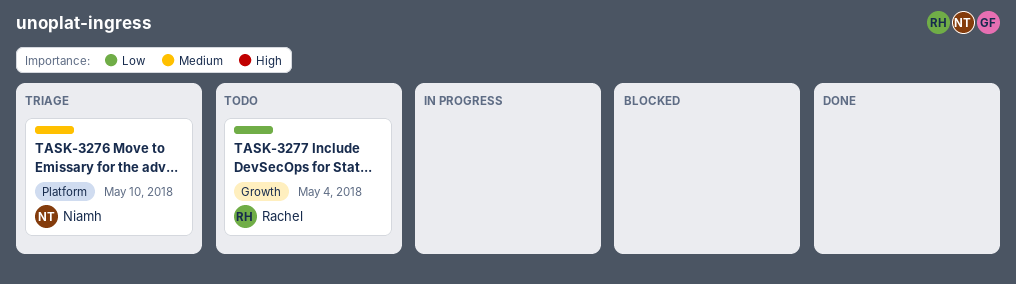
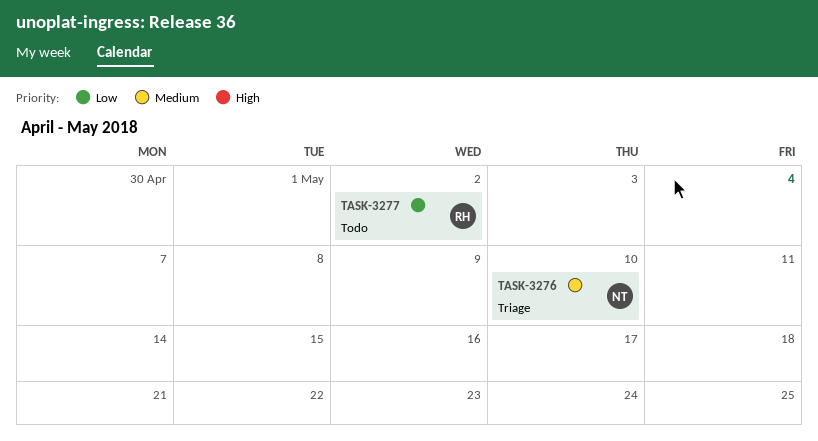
TASK-3277, due: May 4 -> May 2

